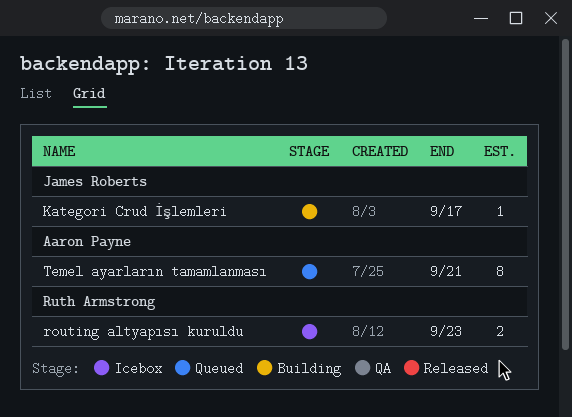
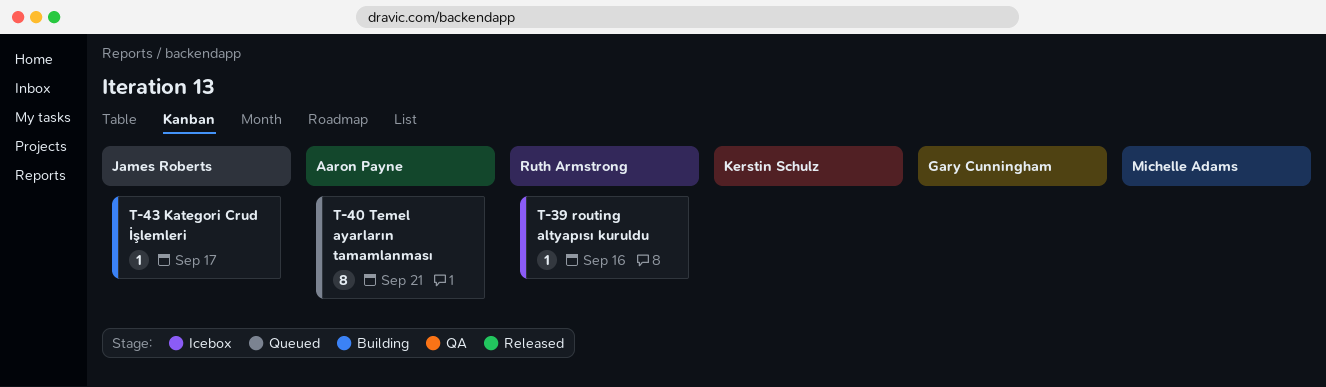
routing altyapısı kuruldu, estimate: 2 -> 1
routing altyapısı kuruldu, due: Sep 23 -> Sep 16

